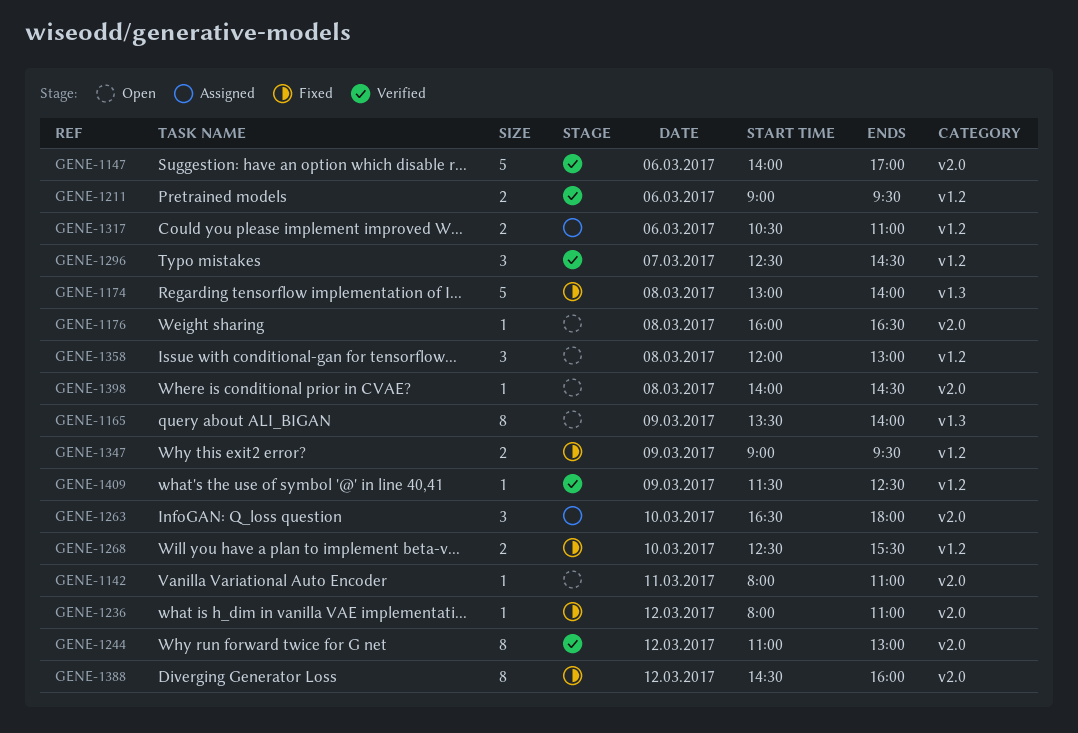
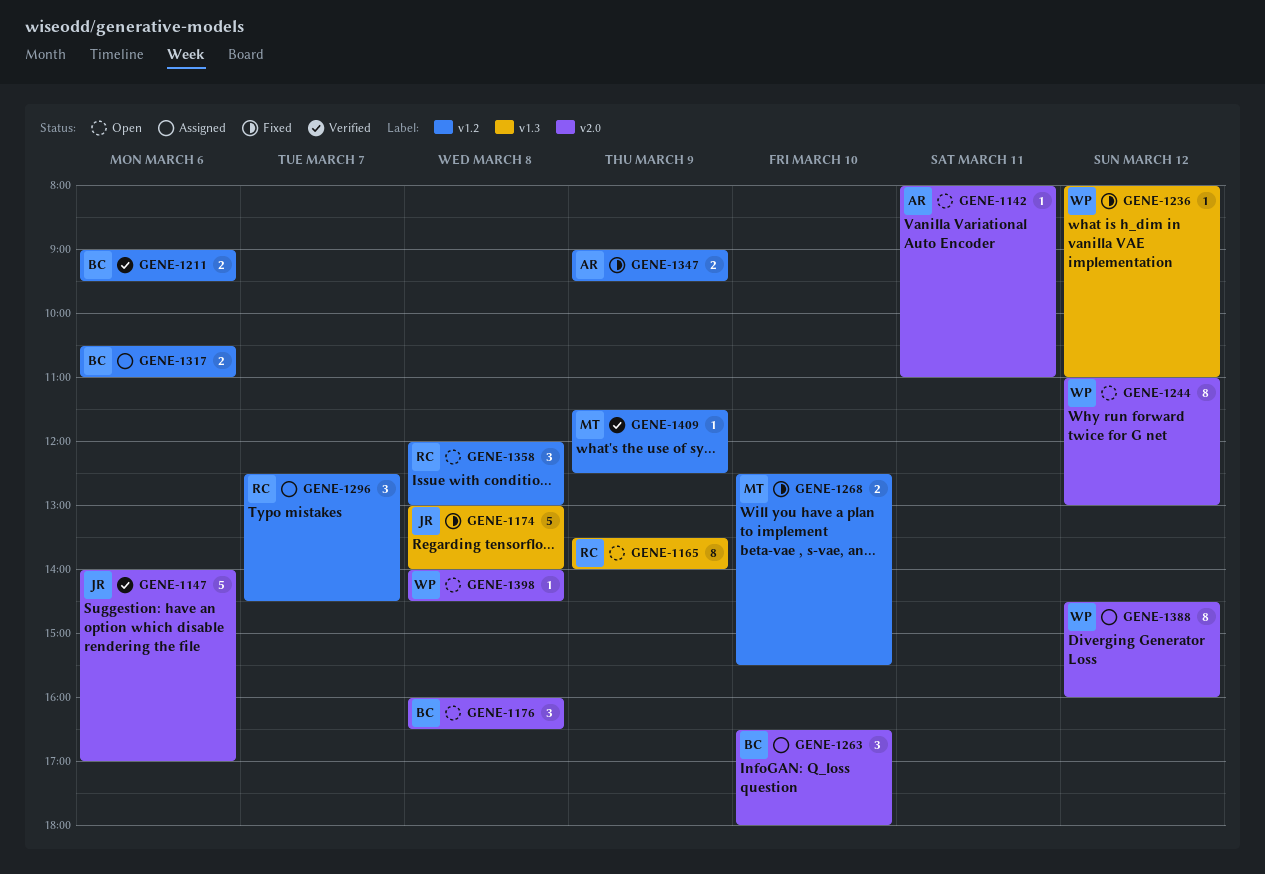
GENE-1176, estimate: 1 -> 3
GENE-1236, label: v2.0 -> v1.3
GENE-1244, status: Verified -> Open
GENE-1296, status: Verified -> Assigned
GENE-1388, status: Fixed -> Assigned

